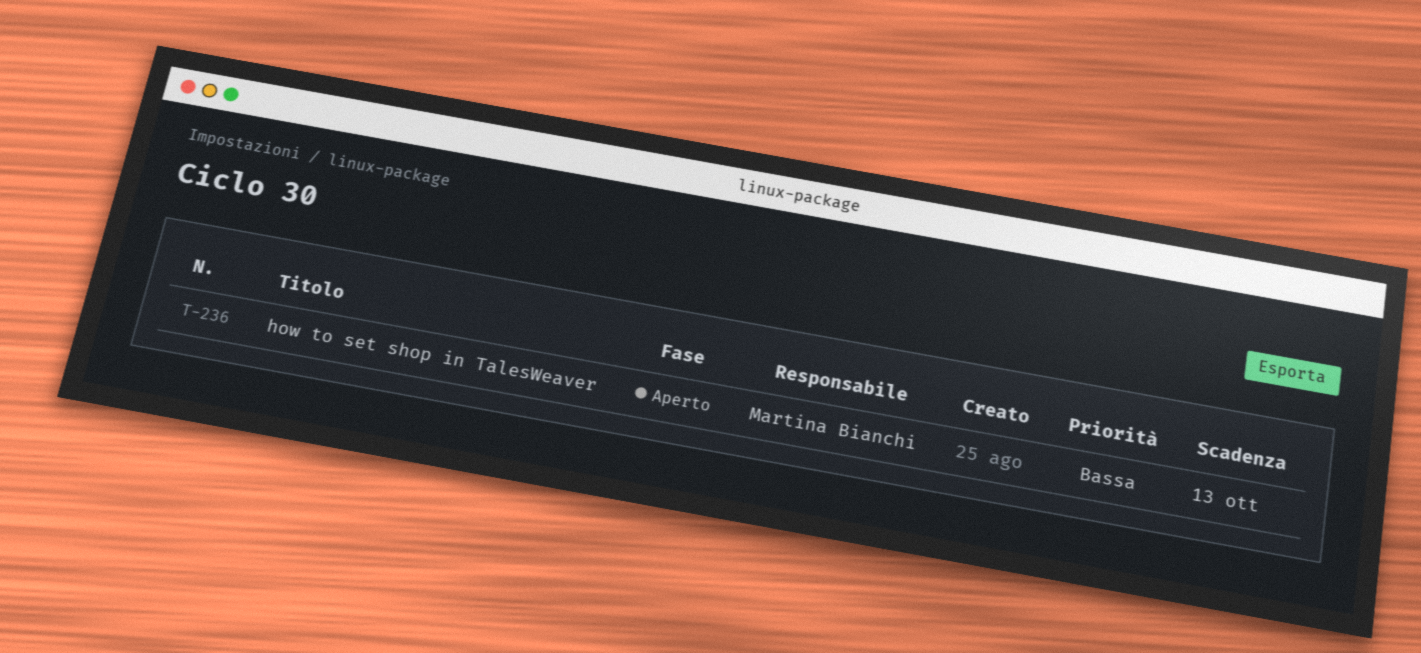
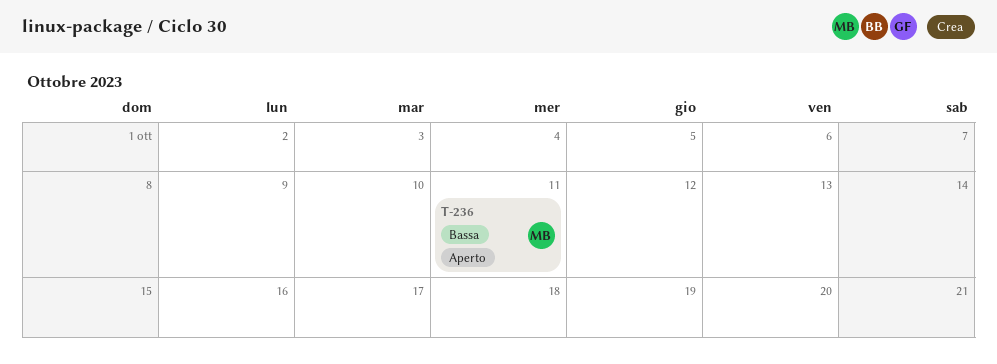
T-236, due: Oct 13 -> Oct 11

